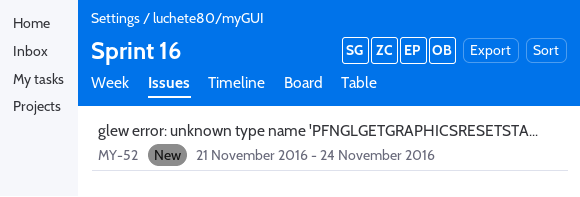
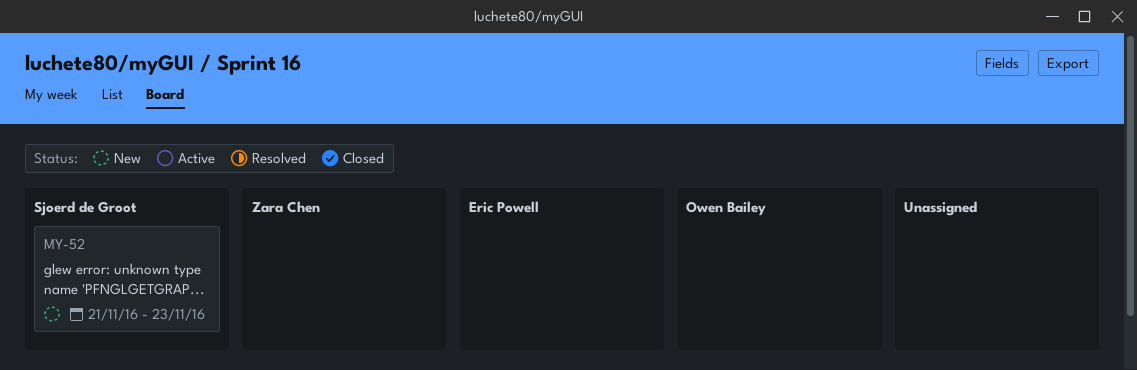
MY-52, due: Nov 24 -> Nov 23

